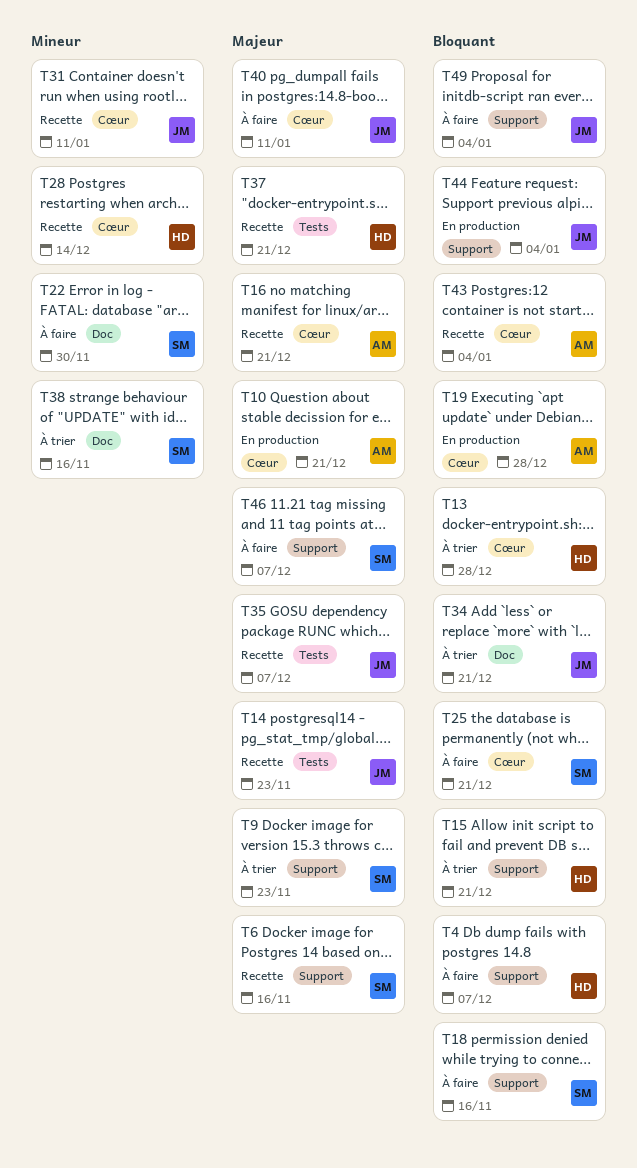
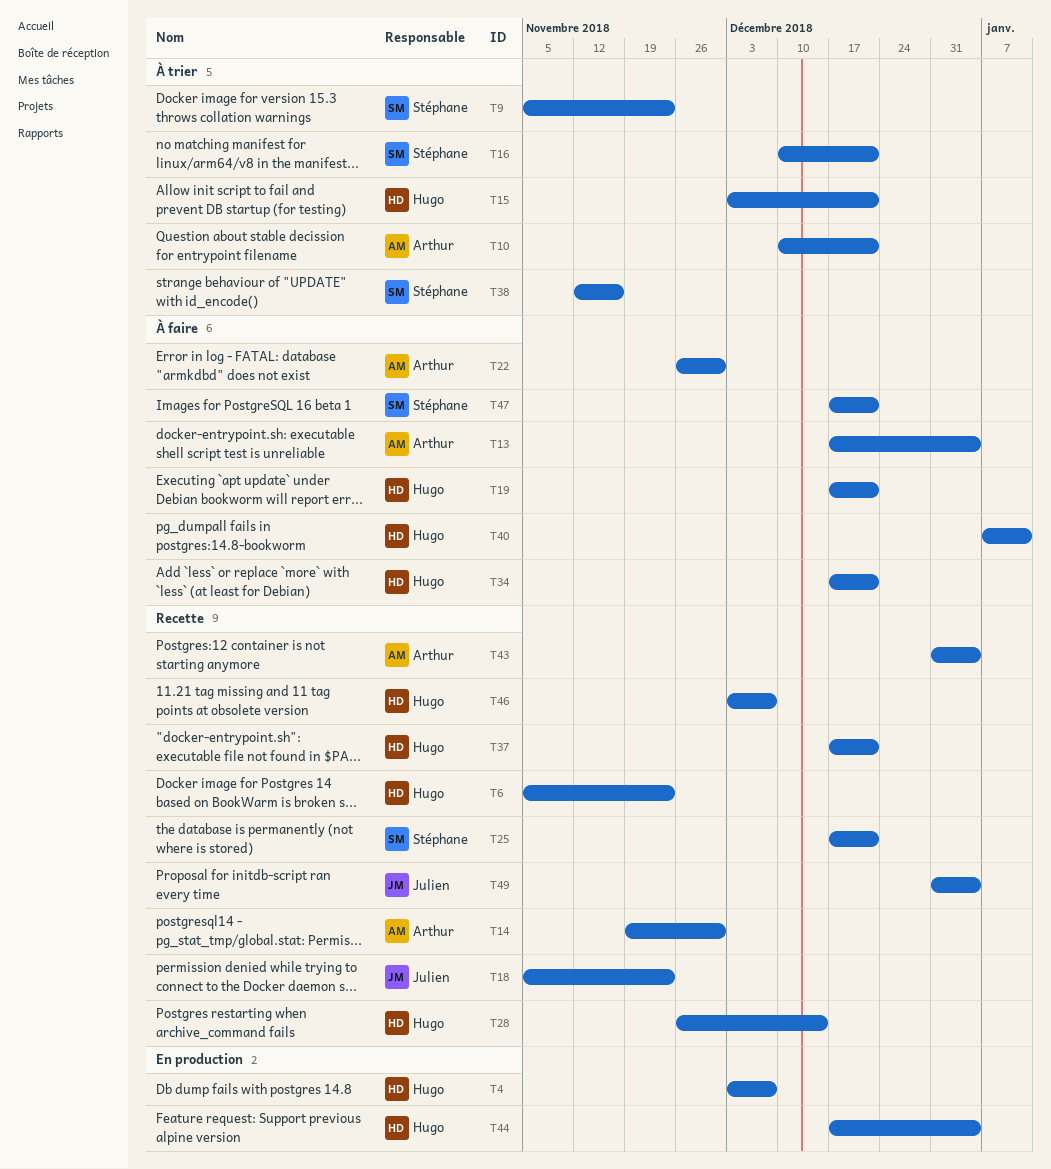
T4, status: À faire -> En production
T6, owner: Stéphane -> Hugo
T6, due: Nov 16 -> Nov 23
T10, status: En production -> À trier
T13, status: À trier -> À faire
T13, owner: Hugo -> Arthur
T13, due: Dec 28 -> Jan 4
T14, owner: Julien -> Arthur
T14, due: Nov 23 -> Nov 30
T16, status: Recette -> À trier
T16, owner: Arthur -> Stéphane
T18, status: À faire -> Recette
T18, owner: Stéphane -> Julien
T18, due: Nov 16 -> Nov 23
T19, status: En production -> À faire
T19, owner: Arthur -> Hugo
T19, due: Dec 28 -> Dec 21
T22, owner: Stéphane -> Arthur
T25, status: À faire -> Recette
T31: present -> none
T34, status: À trier -> À faire
T34, owner: Julien -> Hugo
T35: present -> none
T40, owner: Julien -> Hugo
T44, owner: Julien -> Hugo
T46, status: À faire -> Recette
T46, owner: Stéphane -> Hugo
T47: none -> present
T49, status: À faire -> Recette

